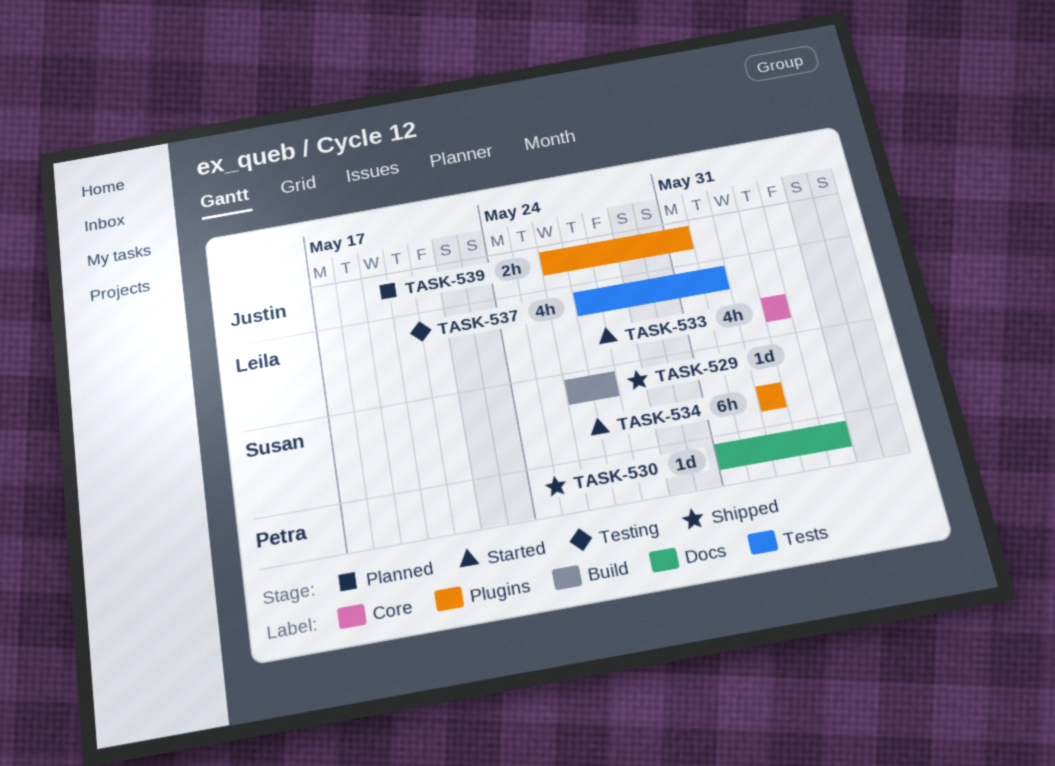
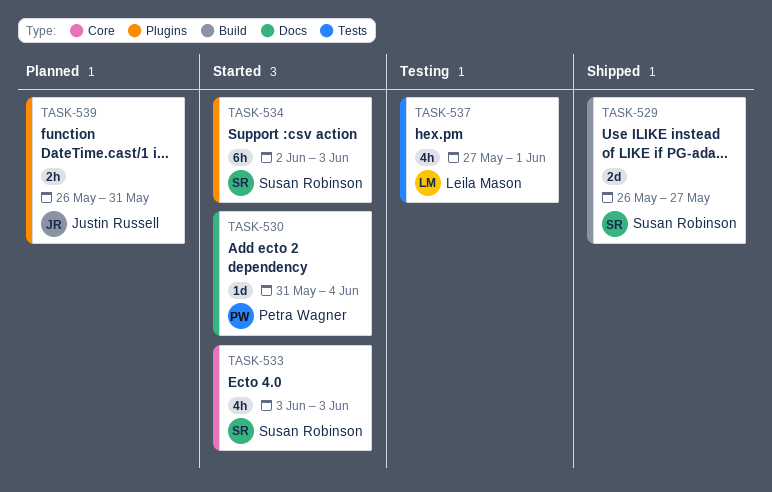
TASK-529, estimate: 1d -> 2d
TASK-530, status: Shipped -> Started
TASK-533, owner: Leila Mason -> Susan Robinson
TASK-534, due: Jun 2 -> Jun 3

